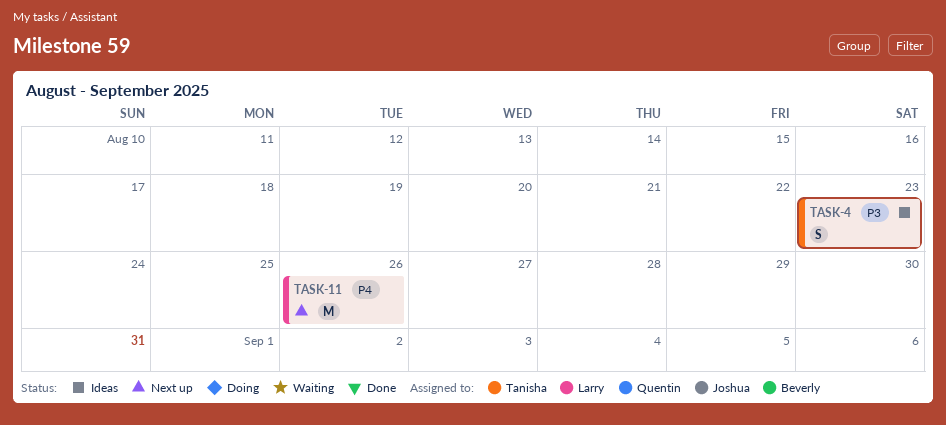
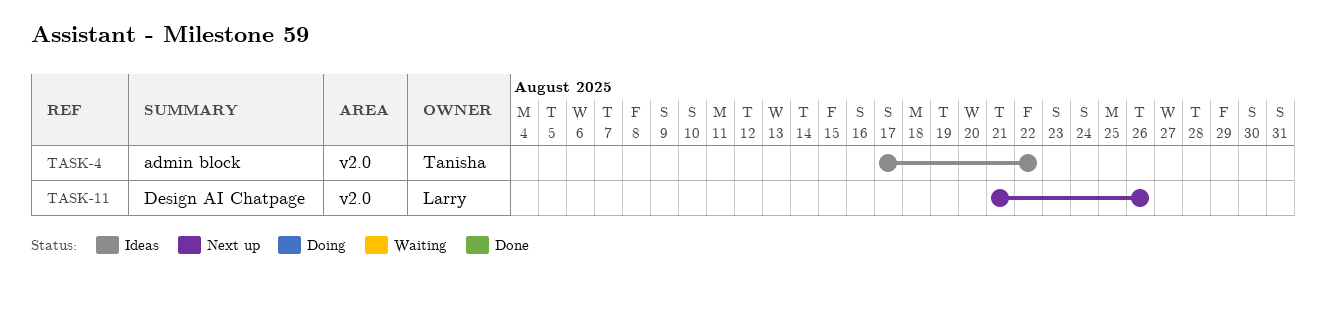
TASK-4, due: Aug 23 -> Aug 22

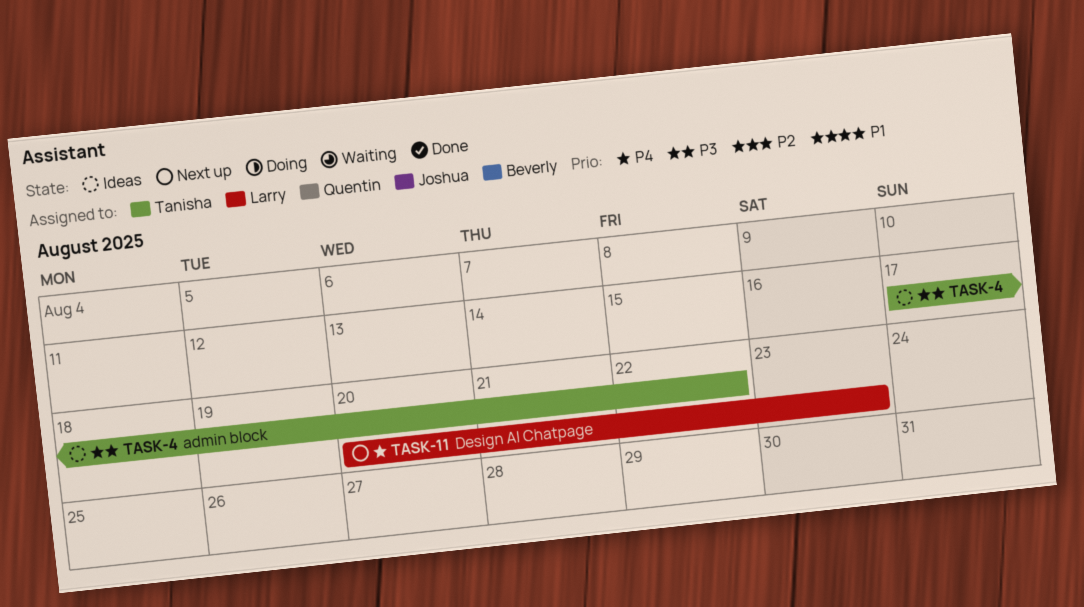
TASK-11, start: Aug 21 -> Aug 20
TASK-11, due: Aug 26 -> Aug 23

